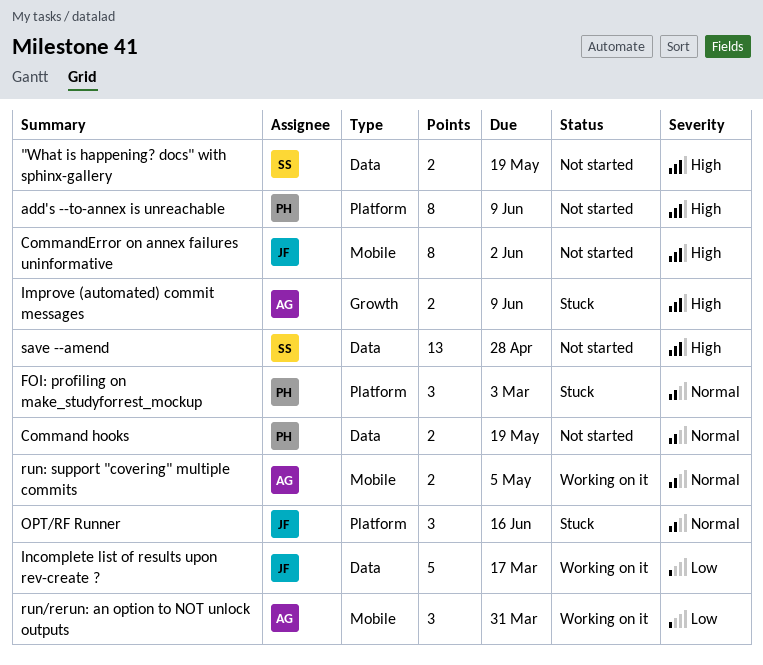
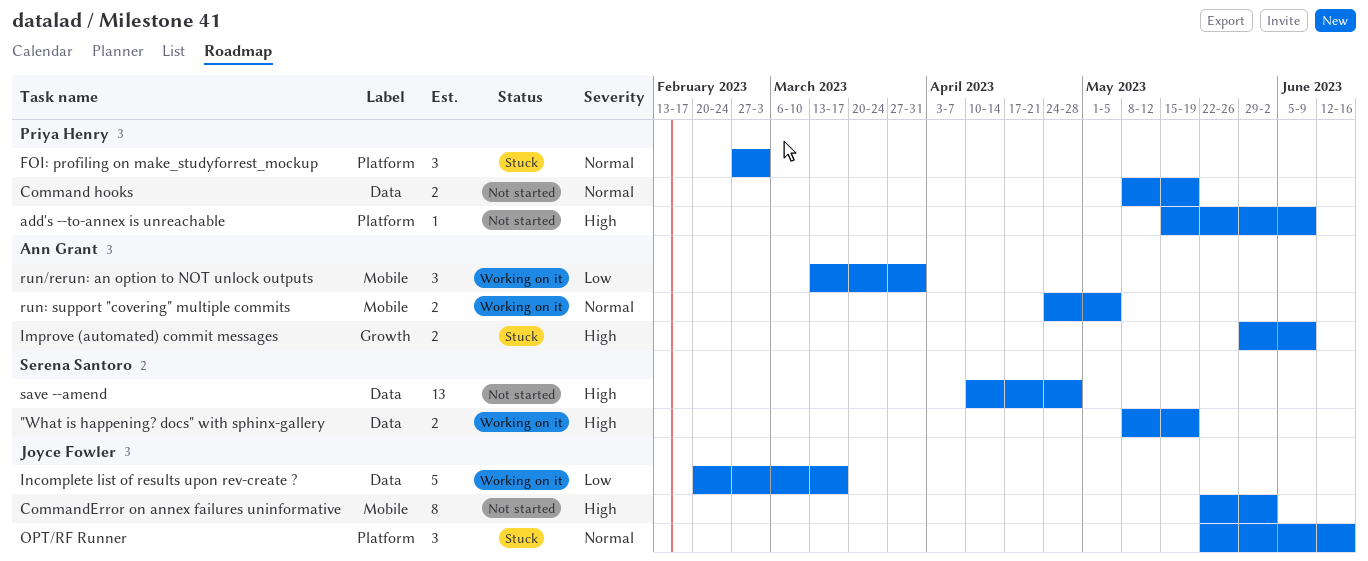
"What is happening? docs" with sphinx-gallery, status: Not started -> Working on it
add's --to-annex is unreachable, estimate: 8 -> 1

